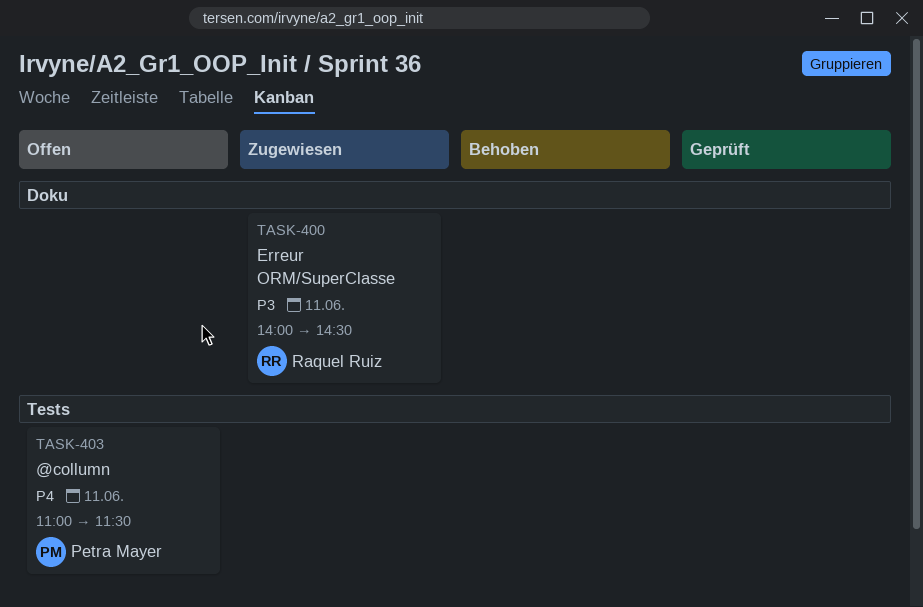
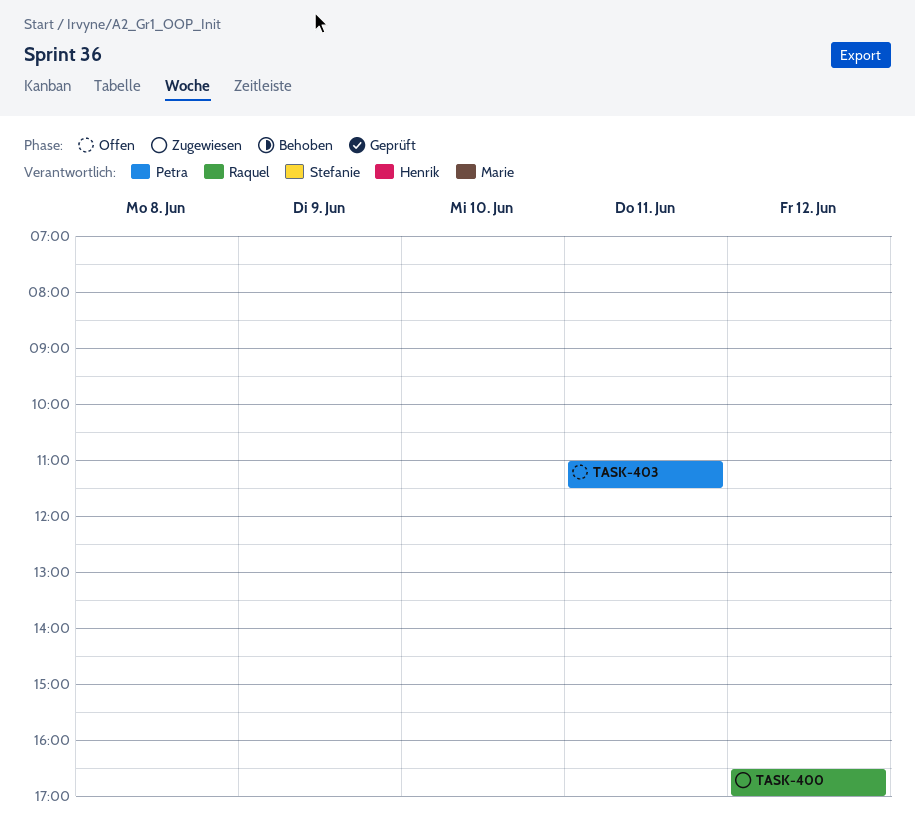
TASK-400, day: Jun 11 -> Jun 12
TASK-400, begins: 14:00 -> 16:30
TASK-400, ends: 14:30 -> 17:00

